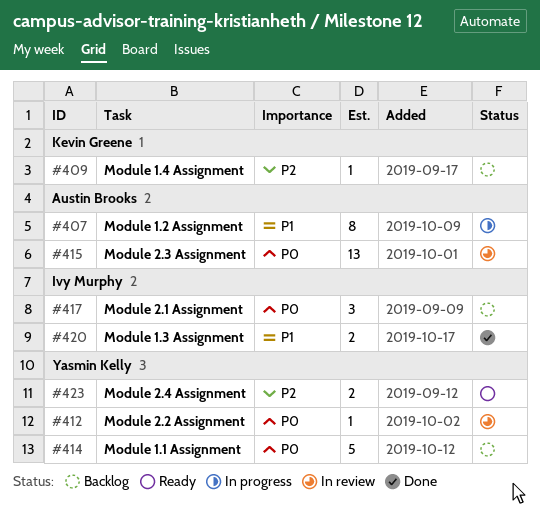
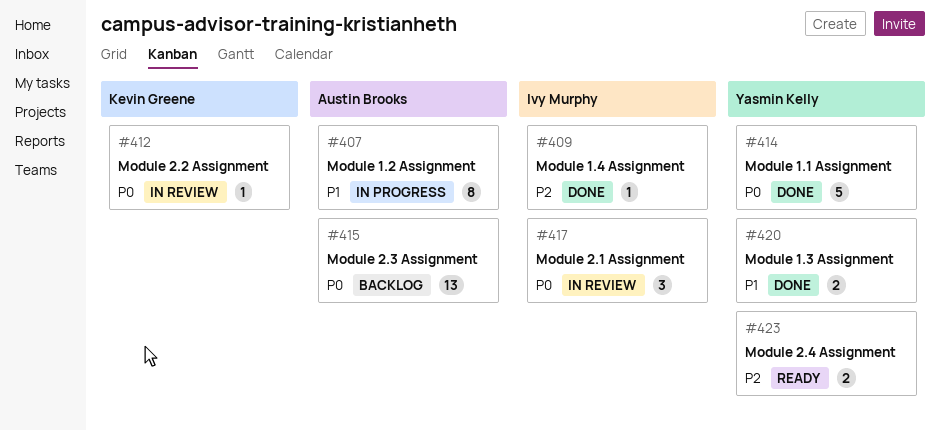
#409, status: Backlog -> Done
#409, owner: Kevin Greene -> Ivy Murphy
#412, owner: Yasmin Kelly -> Kevin Greene
#414, status: Backlog -> Done
#415, status: In review -> Backlog
#417, status: Backlog -> In review
#420, owner: Ivy Murphy -> Yasmin Kelly

